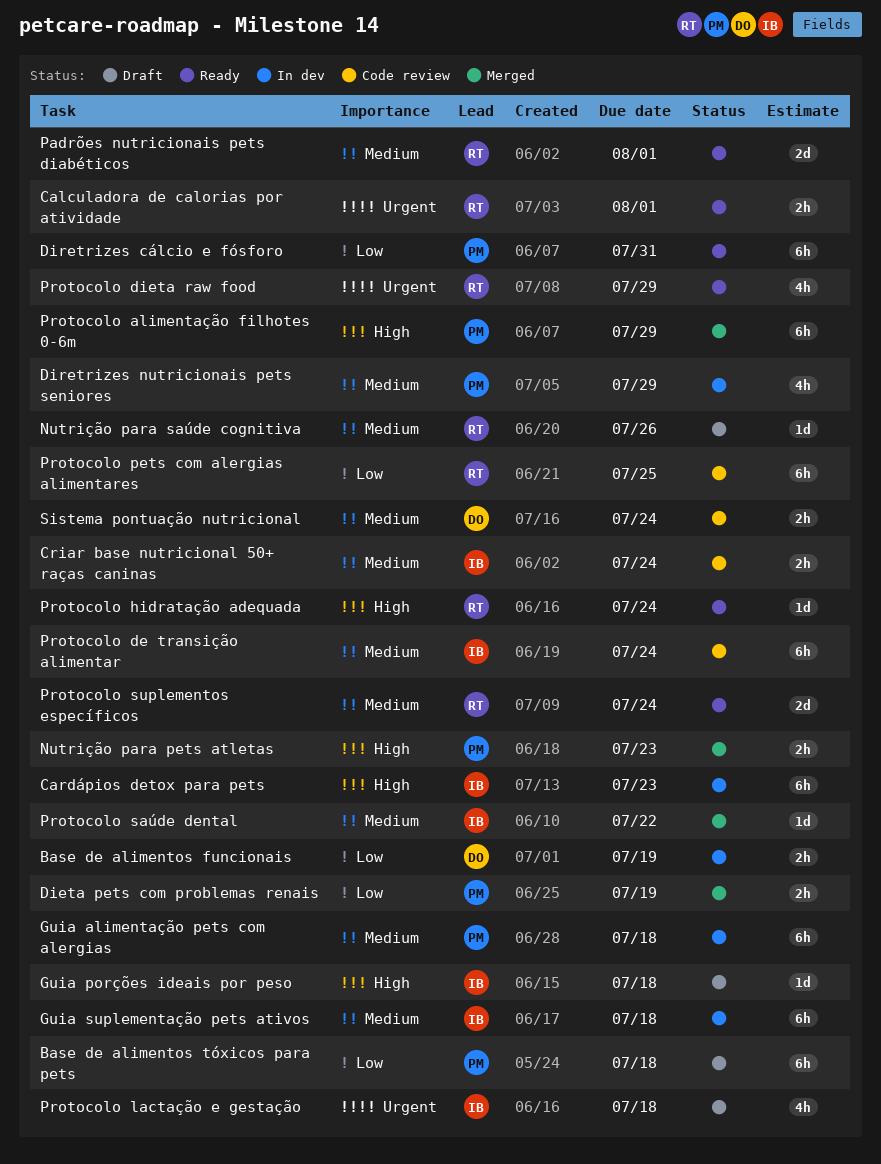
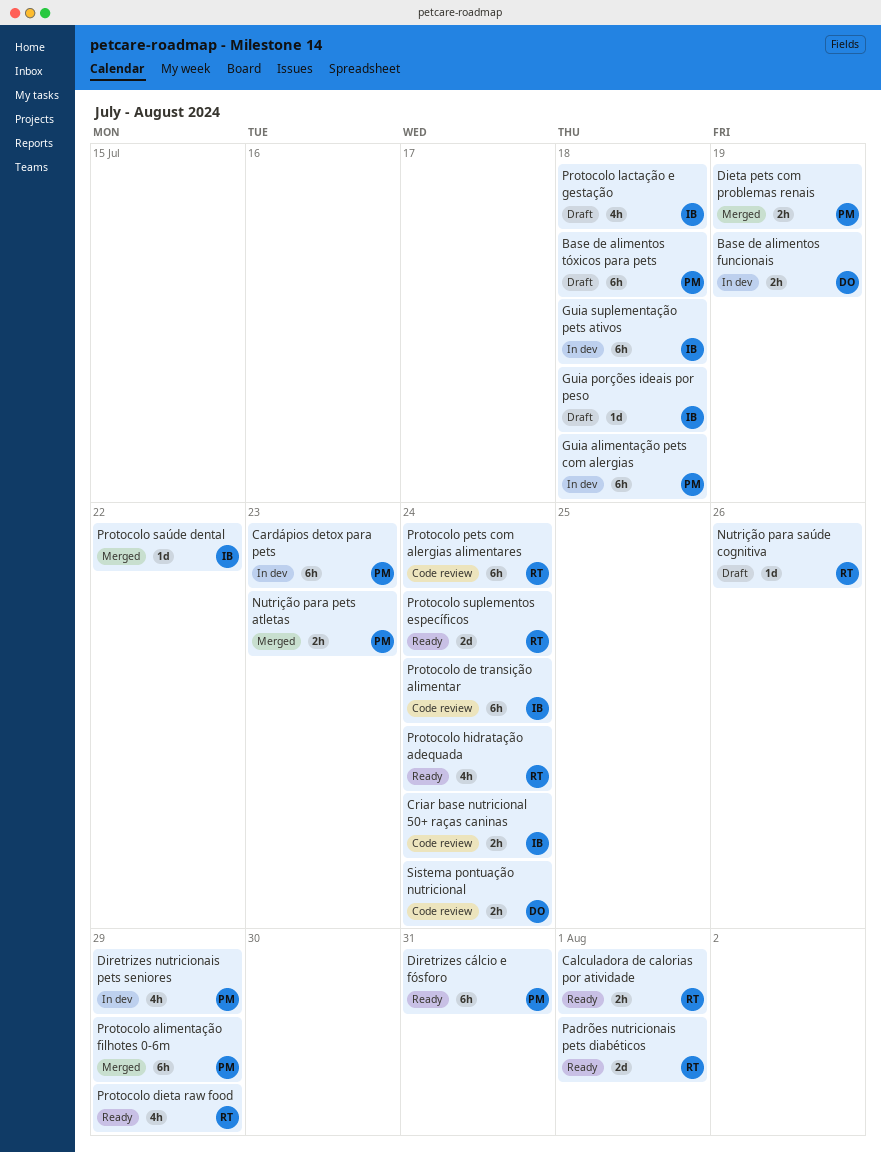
Cardápios detox para pets, owner: IB -> PM
Protocolo hidratação adequada, estimate: 1d -> 4h
Protocolo pets com alergias alimentares, due: Jul 25 -> Jul 24

